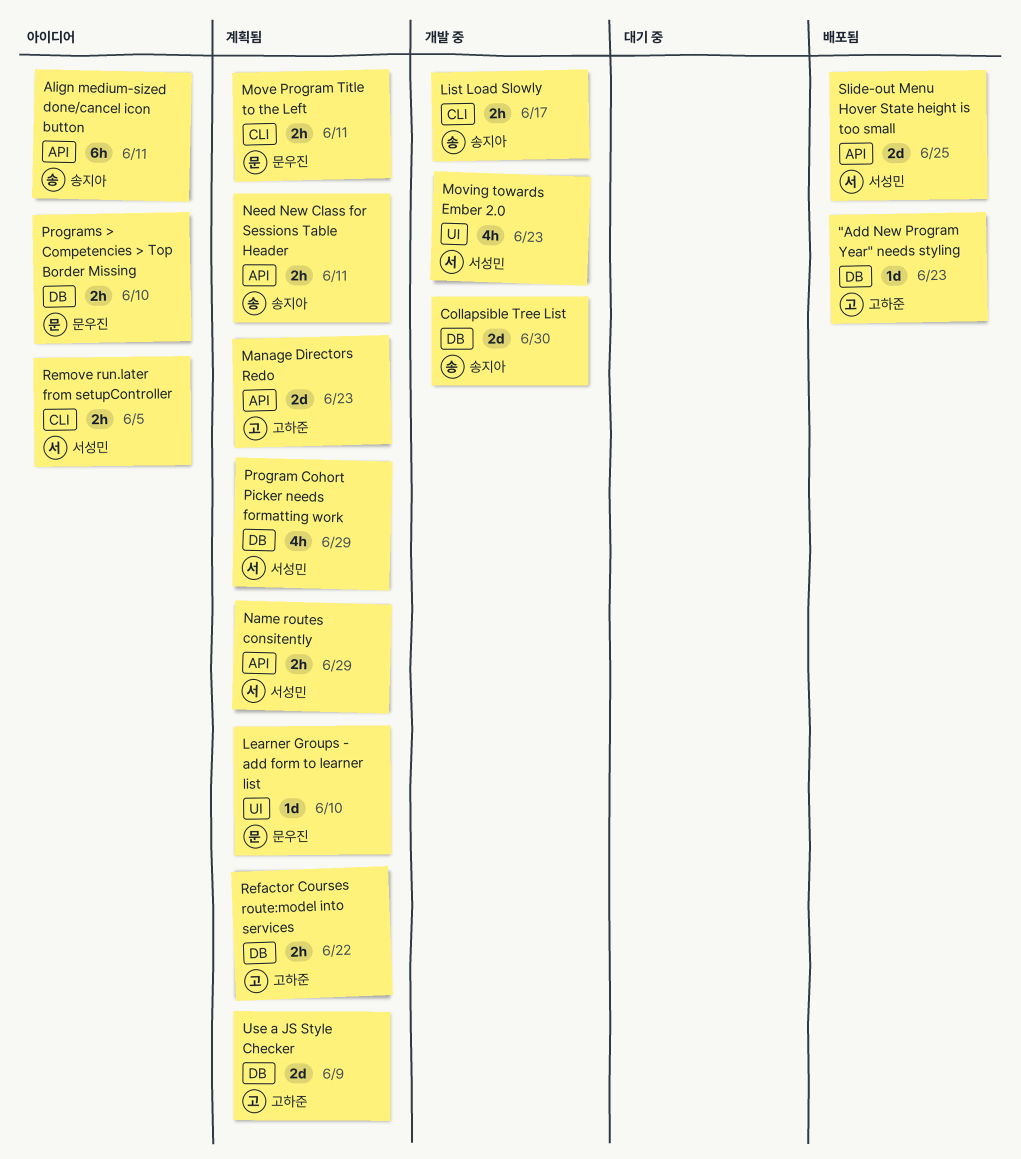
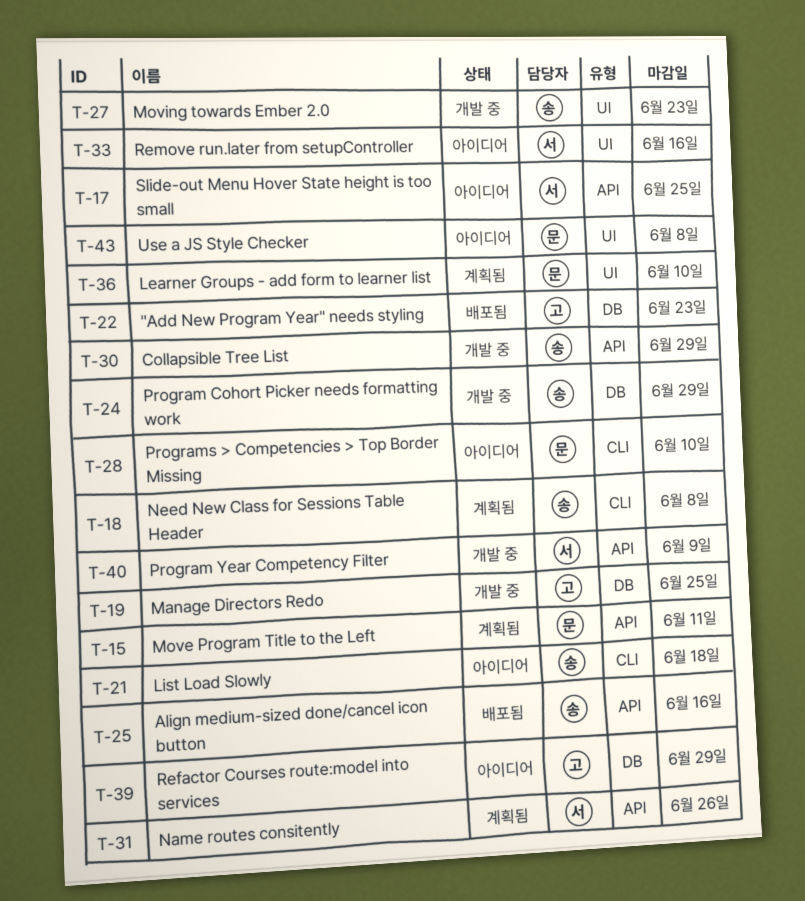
Align medium-sized done/cancel icon button, status: 아이디어 -> 배포됨
Align medium-sized done/cancel icon button, due: Jun 11 -> Jun 16
Collapsible Tree List, label: DB -> API
Collapsible Tree List, due: Jun 30 -> Jun 29
List Load Slowly, status: 개발 중 -> 아이디어
List Load Slowly, due: Jun 17 -> Jun 18
Manage Directors Redo, status: 계획됨 -> 개발 중
Manage Directors Redo, label: API -> DB
Manage Directors Redo, due: Jun 23 -> Jun 25
Move Program Title to the Left, label: CLI -> API
Moving towards Ember 2.0, owner: 서성민 -> 송지아
Name routes consitently, due: Jun 29 -> Jun 26
Need New Class for Sessions Table Header, label: API -> CLI
Need New Class for Sessions Table Header, due: Jun 11 -> Jun 8
Program Cohort Picker needs formatting work, status: 계획됨 -> 개발 중
Program Cohort Picker needs formatting work, owner: 서성민 -> 송지아
Program Year Competency Filter: none -> present
Programs > Competencies > Top Border Missing, label: DB -> CLI
Refactor Courses route:model into services, status: 계획됨 -> 아이디어
Refactor Courses route:model into services, due: Jun 22 -> Jun 29
Remove run.later from setupController, label: CLI -> UI
Remove run.later from setupController, due: Jun 5 -> Jun 16
Slide-out Menu Hover State height is too small, status: 배포됨 -> 아이디어
Use a JS Style Checker, status: 계획됨 -> 아이디어
Use a JS Style Checker, owner: 고하준 -> 문우진
Use a JS Style Checker, label: DB -> UI
Use a JS Style Checker, due: Jun 9 -> Jun 8

